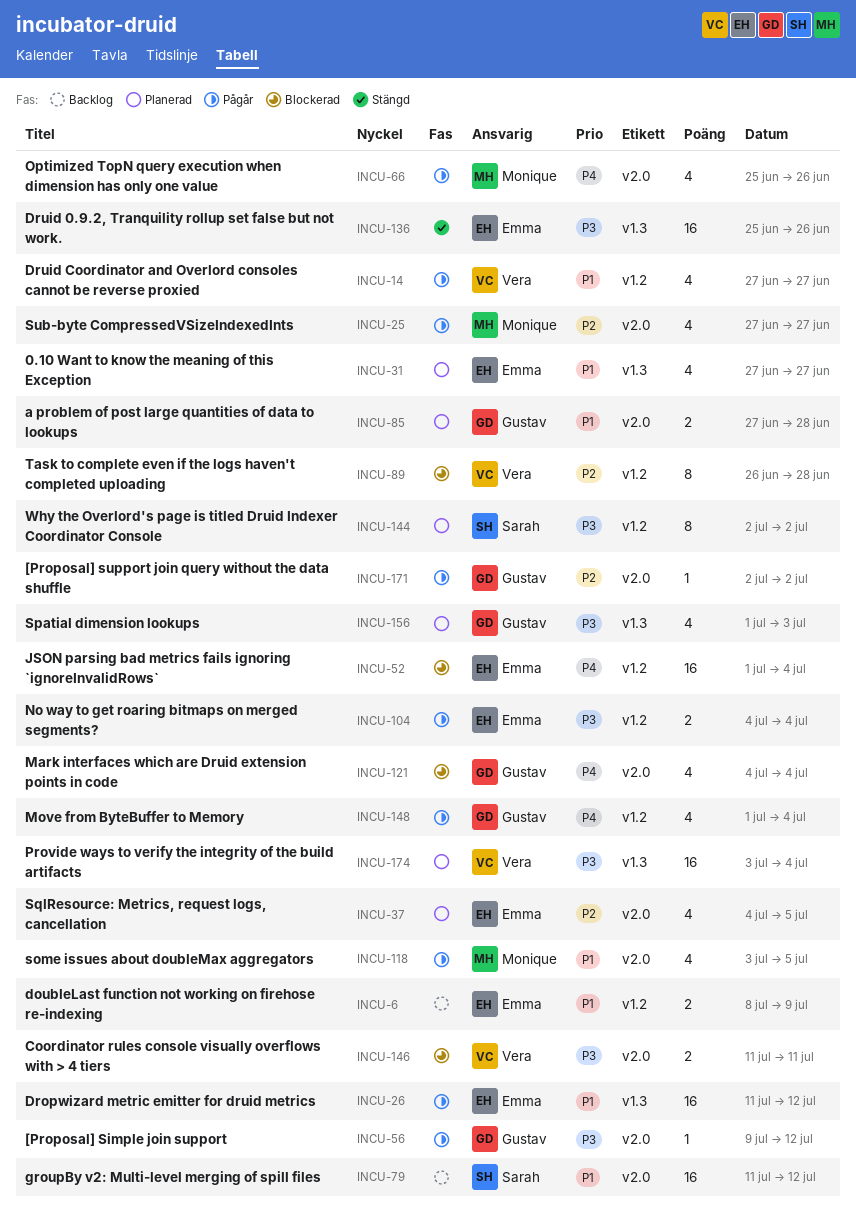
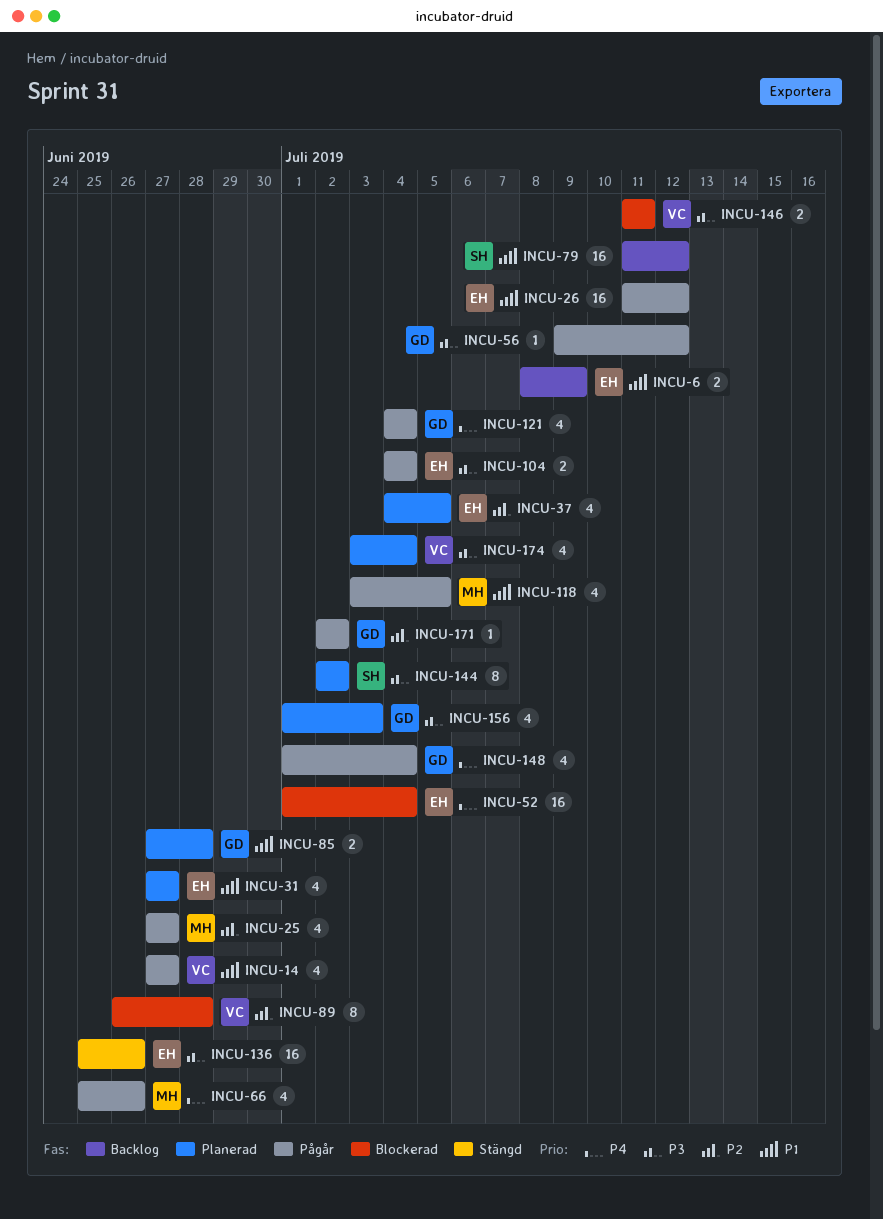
INCU-121, status: Blockerad -> Pågår
INCU-174, estimate: 16 -> 4

